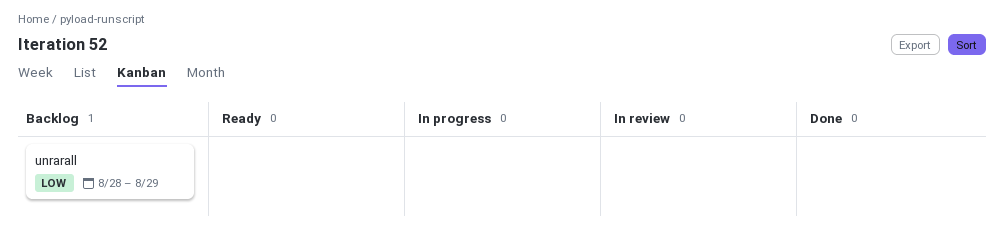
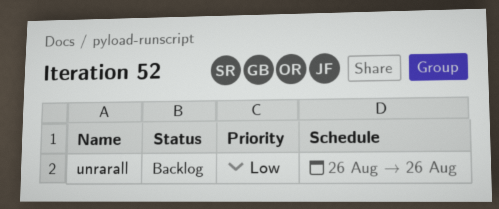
unrarall, start: Aug 28 -> Aug 26
unrarall, due: Aug 29 -> Aug 26

